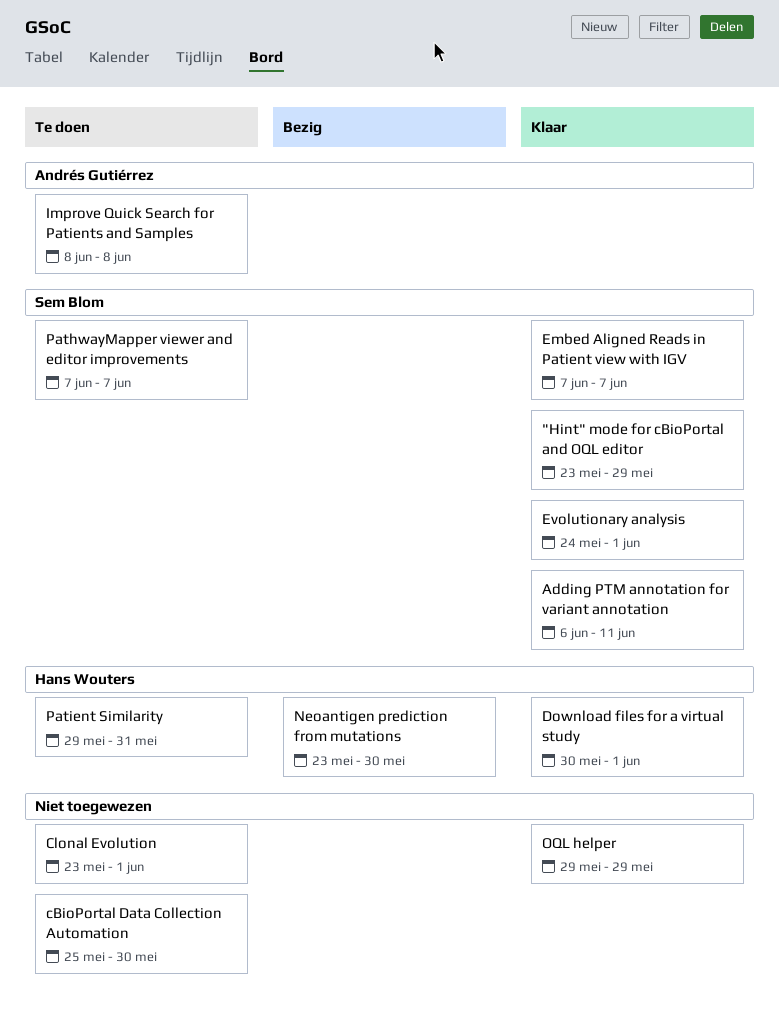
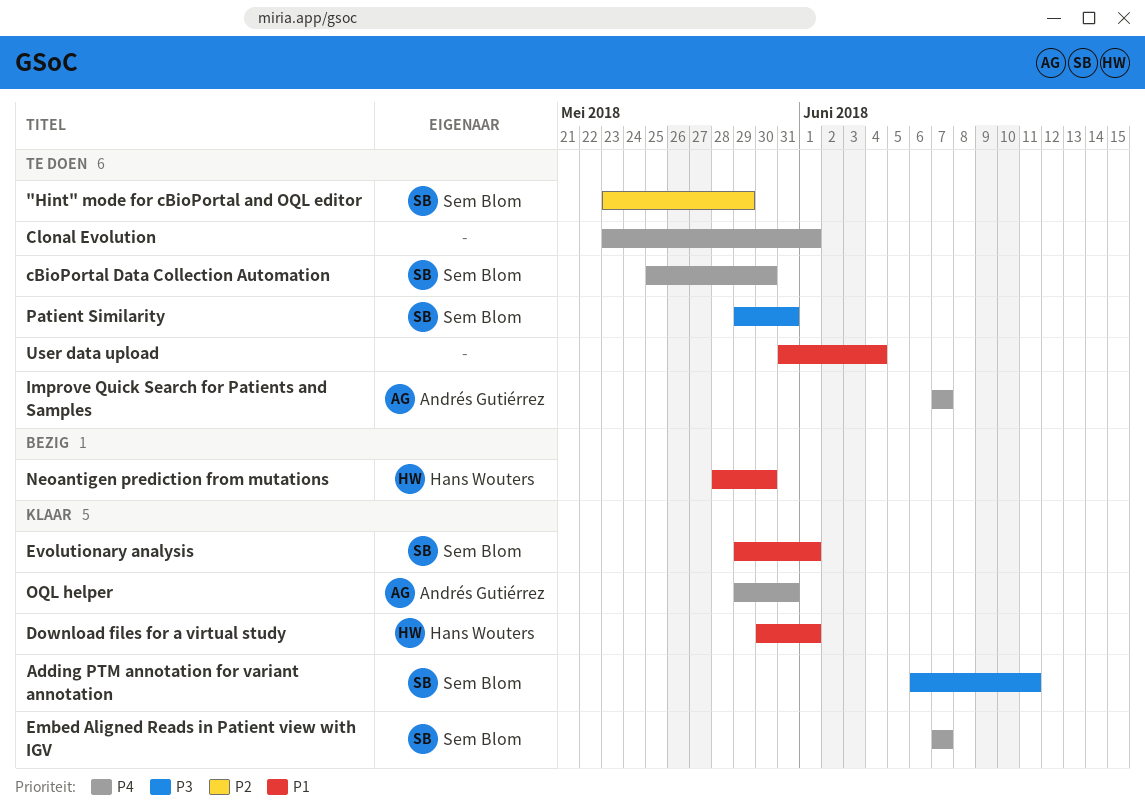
"Hint" mode for cBioPortal and OQL editor, status: Klaar -> Te doen
cBioPortal Data Collection Automation, owner: none -> Sem Blom
Evolutionary analysis, start: May 24 -> May 29
Improve Quick Search for Patients and Samples, start: Jun 8 -> Jun 7
Improve Quick Search for Patients and Samples, due: Jun 8 -> Jun 7
Neoantigen prediction from mutations, start: May 23 -> May 28
OQL helper, owner: none -> Andrés Gutiérrez
OQL helper, due: May 29 -> May 31
PathwayMapper viewer and editor improvements: present -> none
Patient Similarity, owner: Hans Wouters -> Sem Blom
User data upload: none -> present

